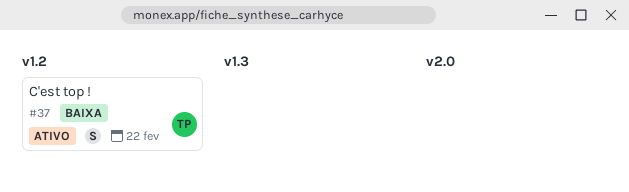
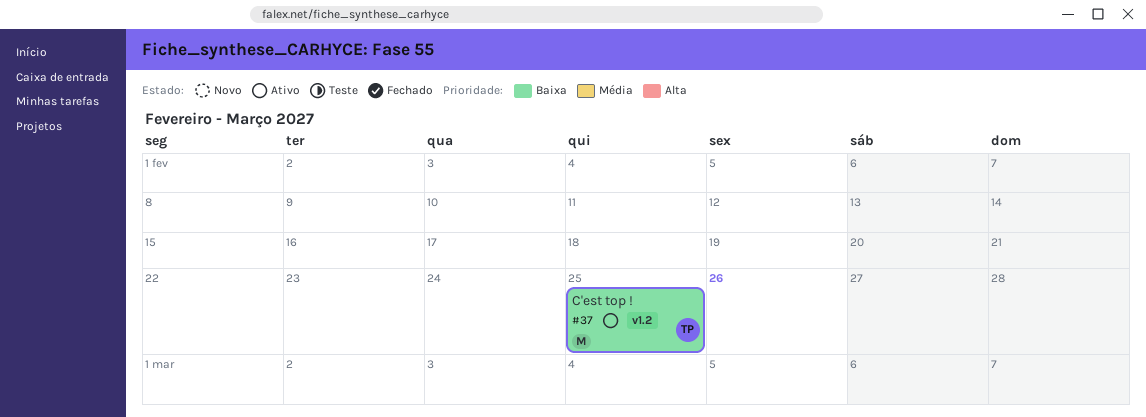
#37, estimate: S -> M
#37, due: Feb 22 -> Feb 25

